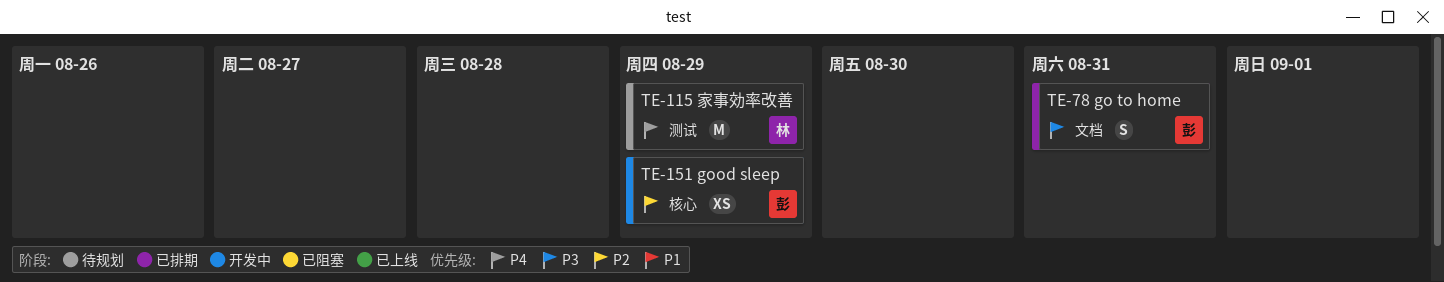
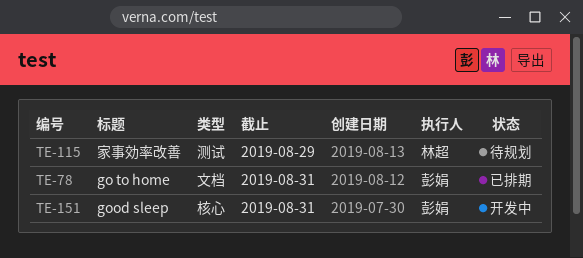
TE-151, due: Aug 29 -> Aug 31

